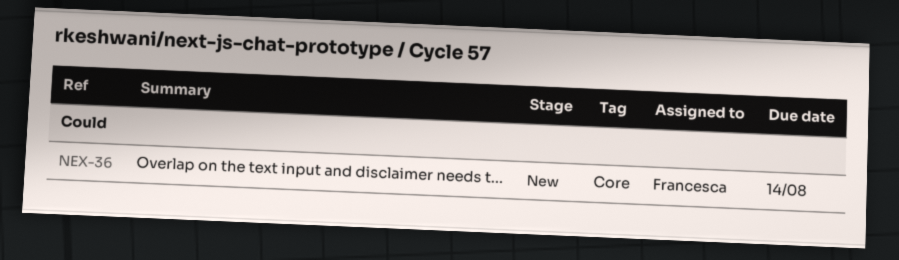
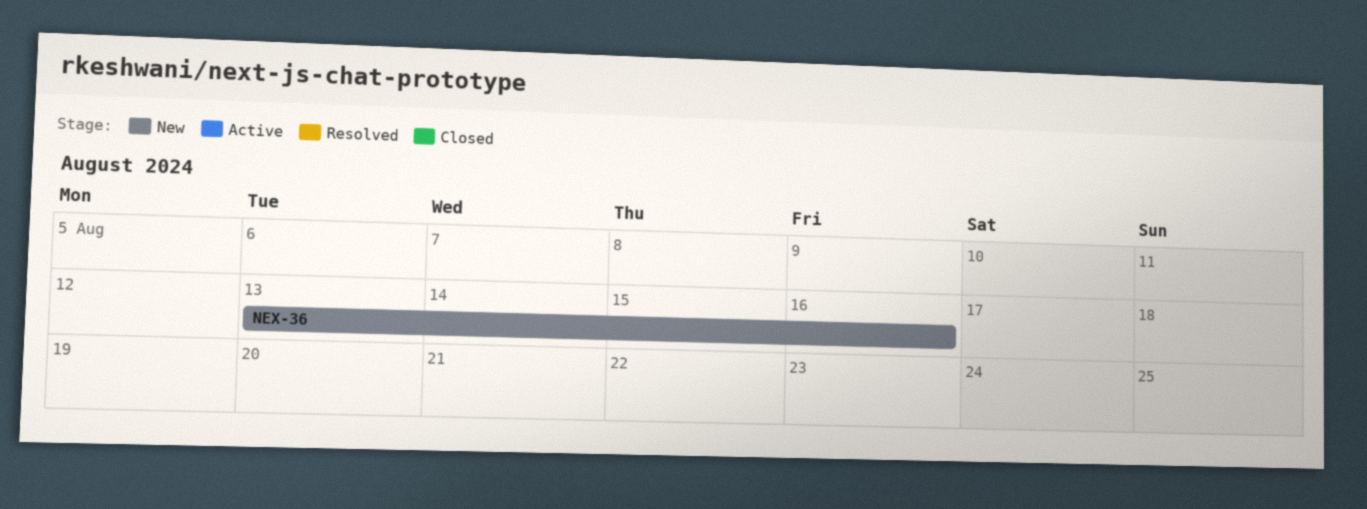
NEX-36, due: Aug 14 -> Aug 16

